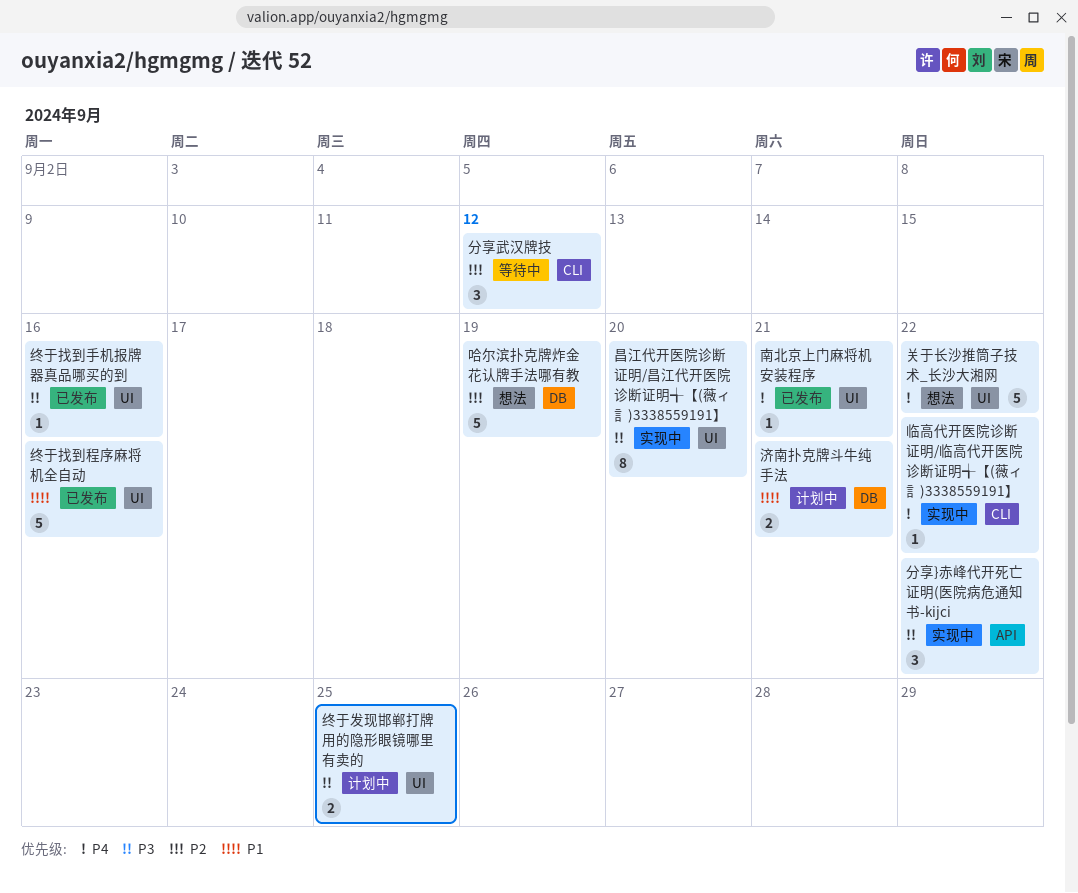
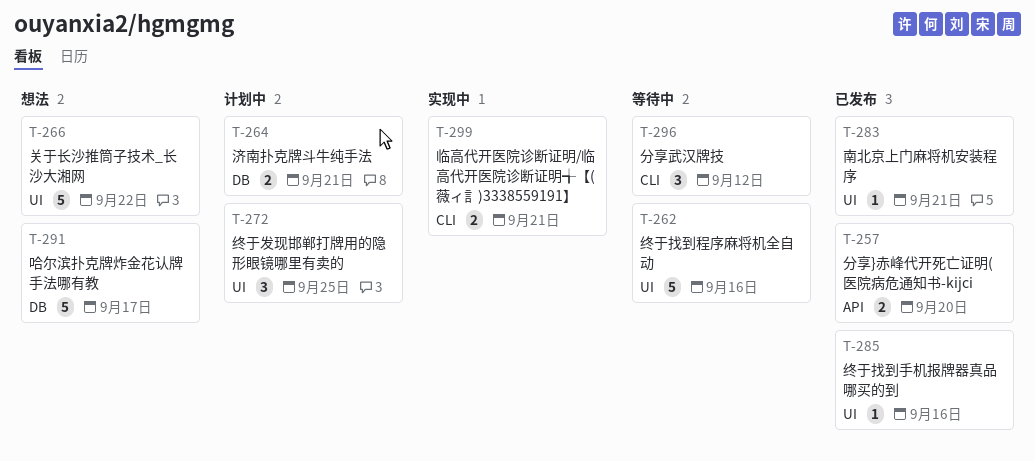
临高代开医院诊断证明/临高代开医院诊断证明╅【(薇ィ訁)3338559191】, estimate: 1 -> 2
临高代开医院诊断证明/临高代开医院诊断证明╅【(薇ィ訁)3338559191】, due: Sep 22 -> Sep 21
分享}赤峰代开死亡证明(医院病危通知书-kijci, status: 实现中 -> 已发布
分享}赤峰代开死亡证明(医院病危通知书-kijci, estimate: 3 -> 2
分享}赤峰代开死亡证明(医院病危通知书-kijci, due: Sep 22 -> Sep 20
哈尔滨扑克牌炸金花认牌手法哪有教, due: Sep 19 -> Sep 17
昌江代开医院诊断证明/昌江代开医院诊断证明╅【(薇ィ訁)3338559191】: present -> none
终于发现邯郸打牌用的隐形眼镜哪里有卖的, estimate: 2 -> 3
终于找到程序麻将机全自动, status: 已发布 -> 等待中

